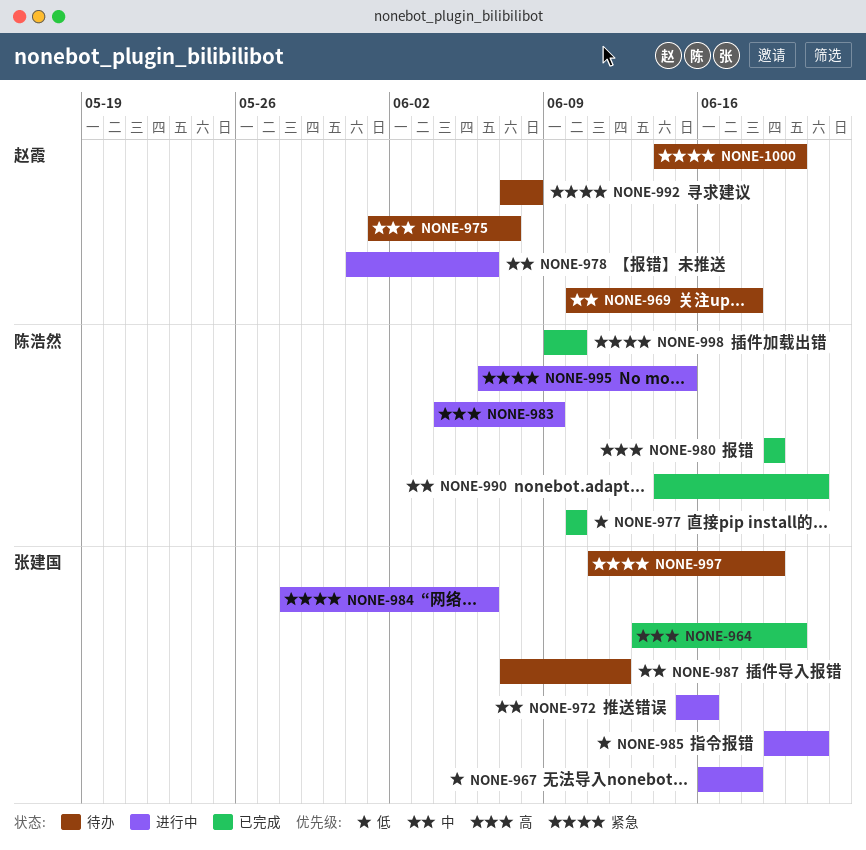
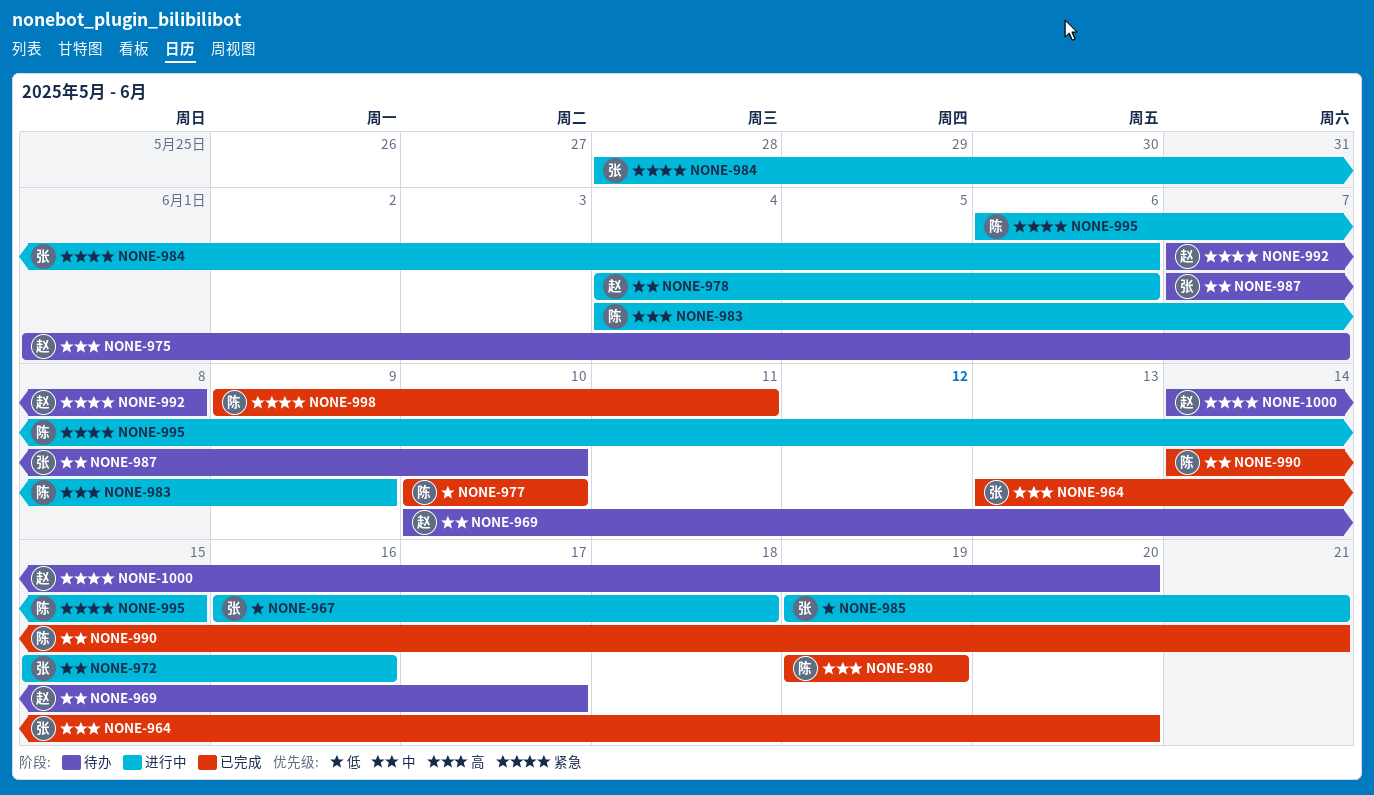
NONE-969, due: Jun 18 -> Jun 17
NONE-978, start: May 31 -> Jun 4
NONE-987, due: Jun 12 -> Jun 10
NONE-997: present -> none
NONE-998, due: Jun 10 -> Jun 11

